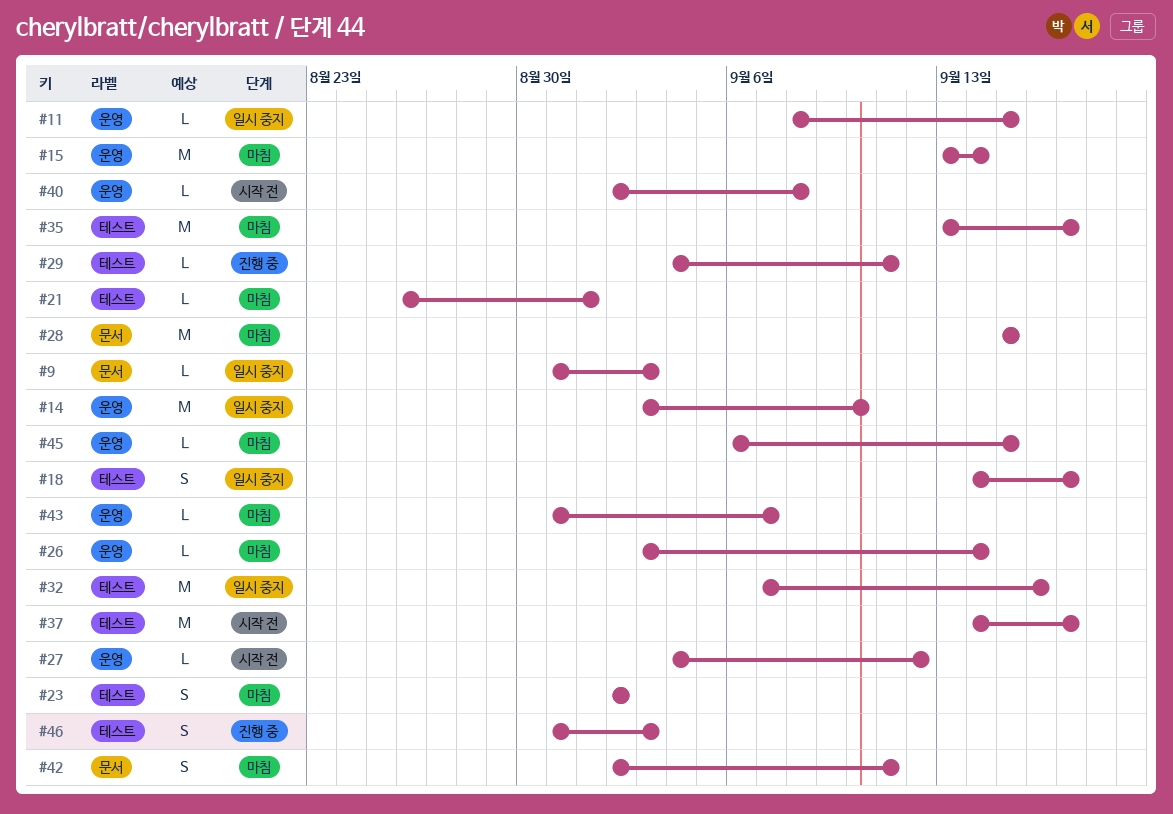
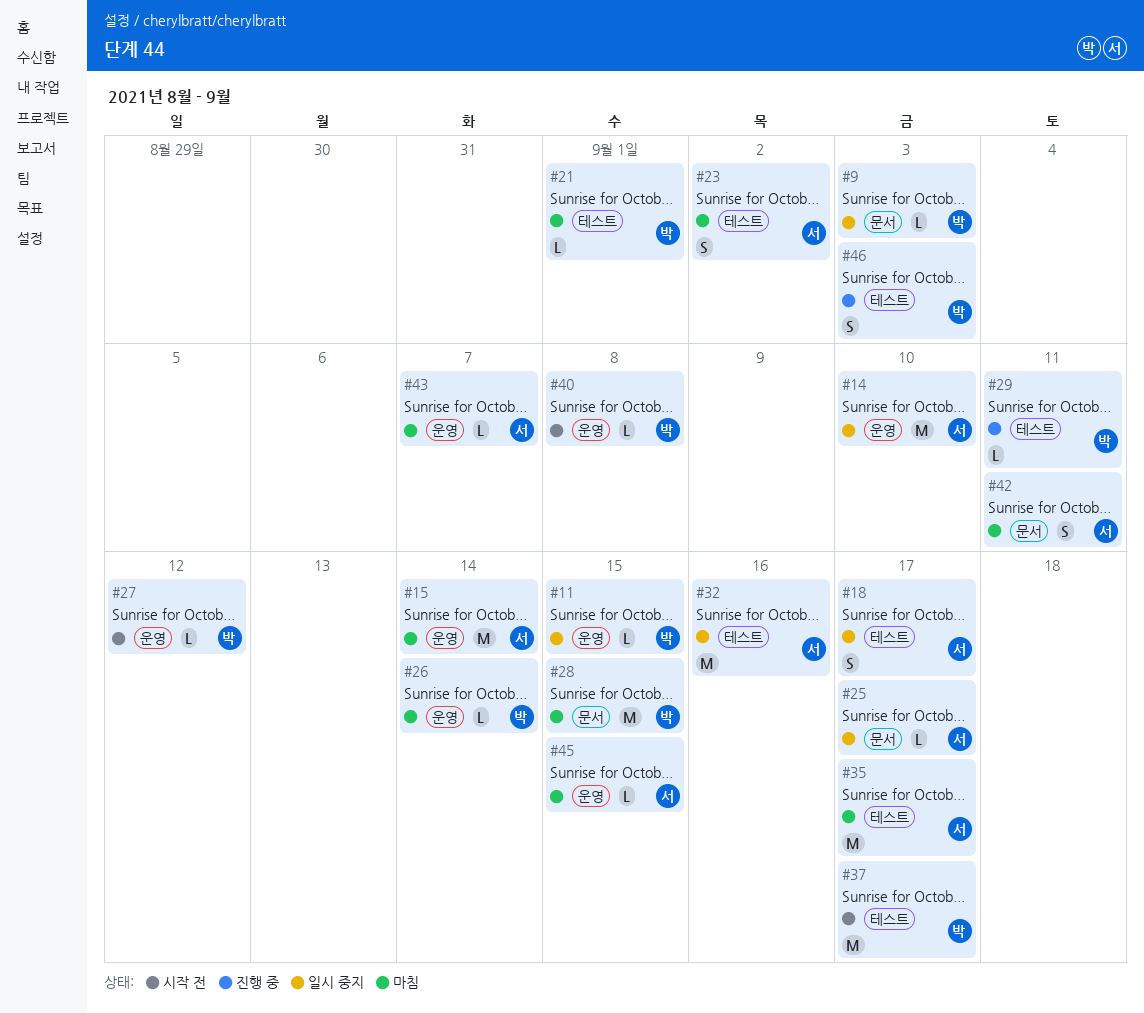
#25: none -> present

